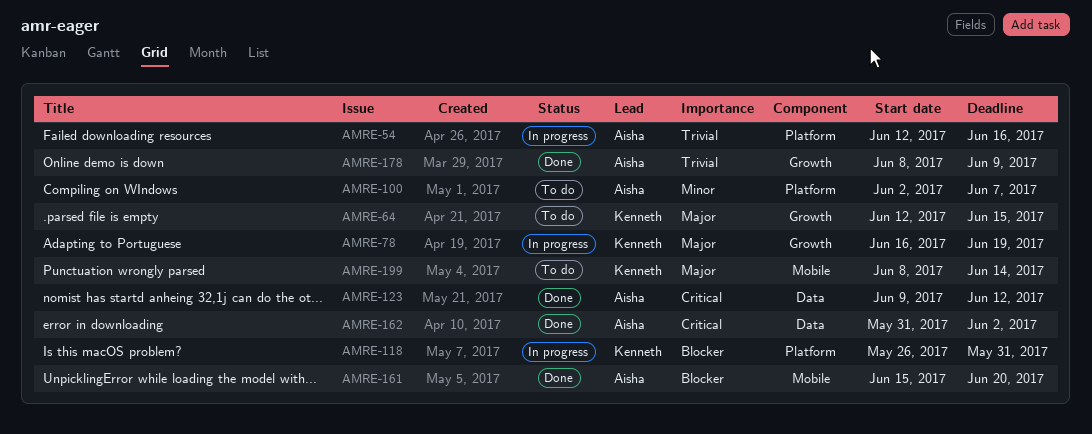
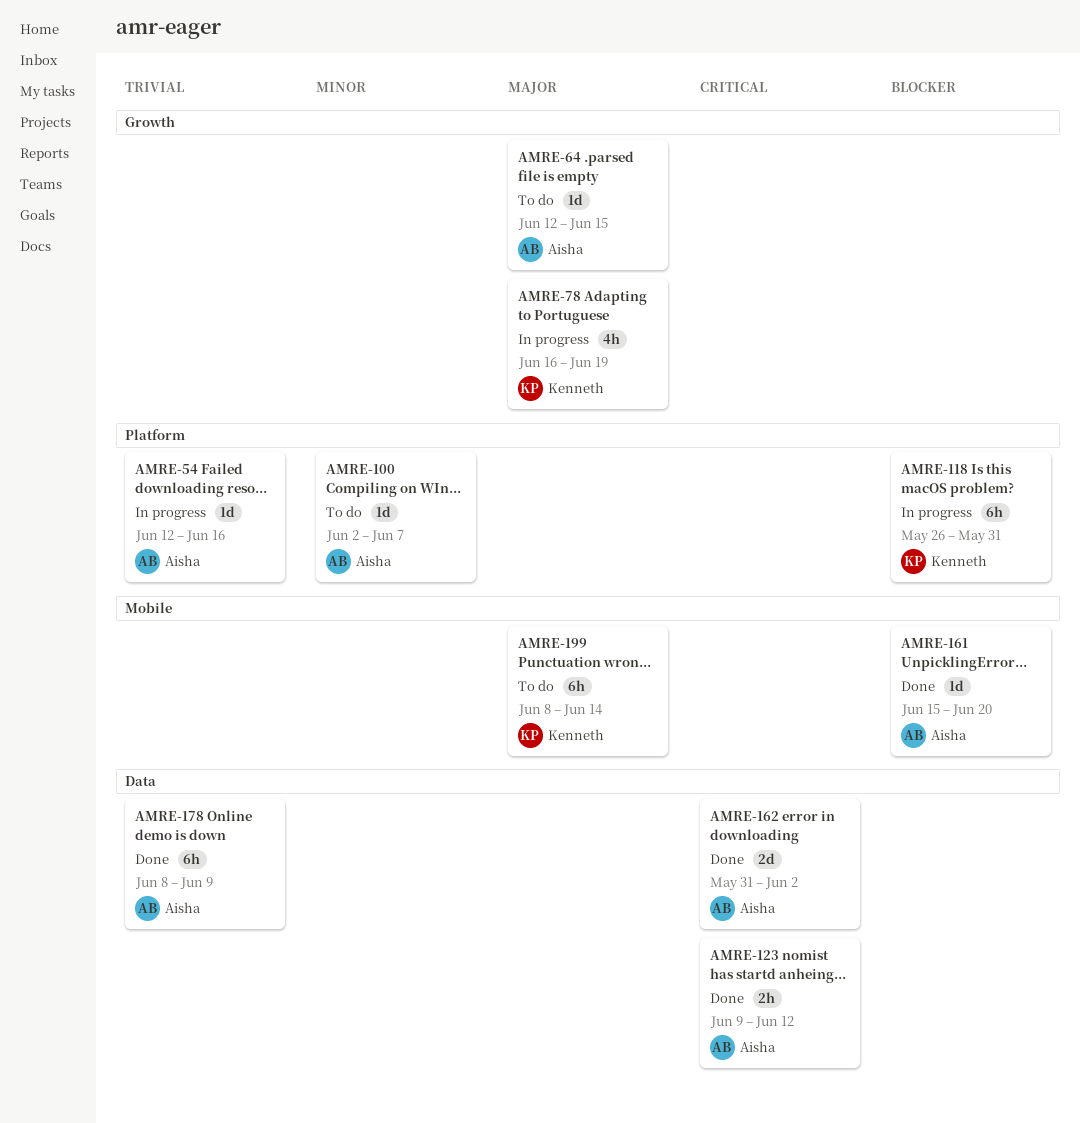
AMRE-64, owner: Kenneth -> Aisha
AMRE-178, label: Growth -> Data

